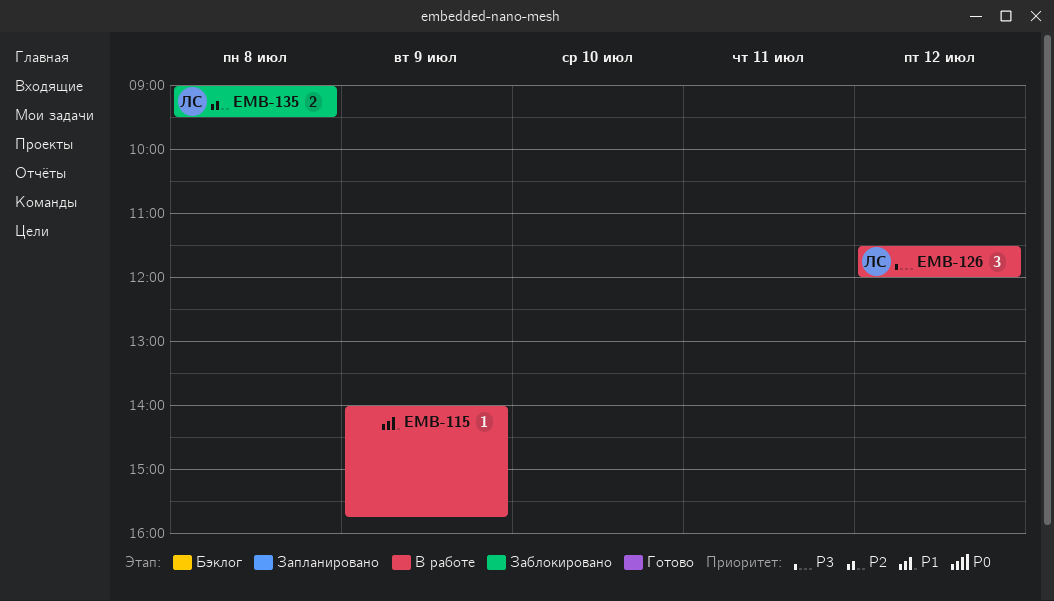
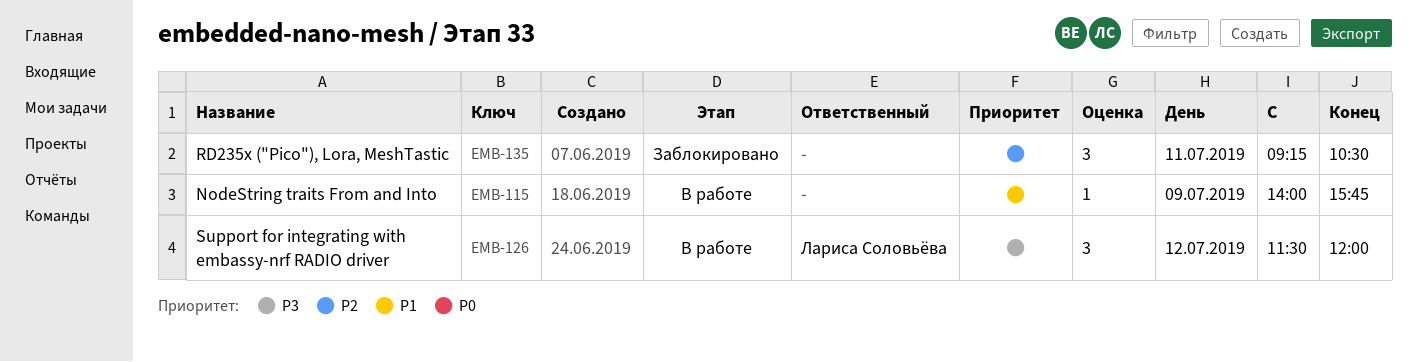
EMB-135, owner: Лариса Соловьёва -> none
EMB-135, estimate: 2 -> 3
EMB-135, day: Jul 8 -> Jul 11
EMB-135, begins: 09:00 -> 09:15
EMB-135, ends: 09:30 -> 10:30

